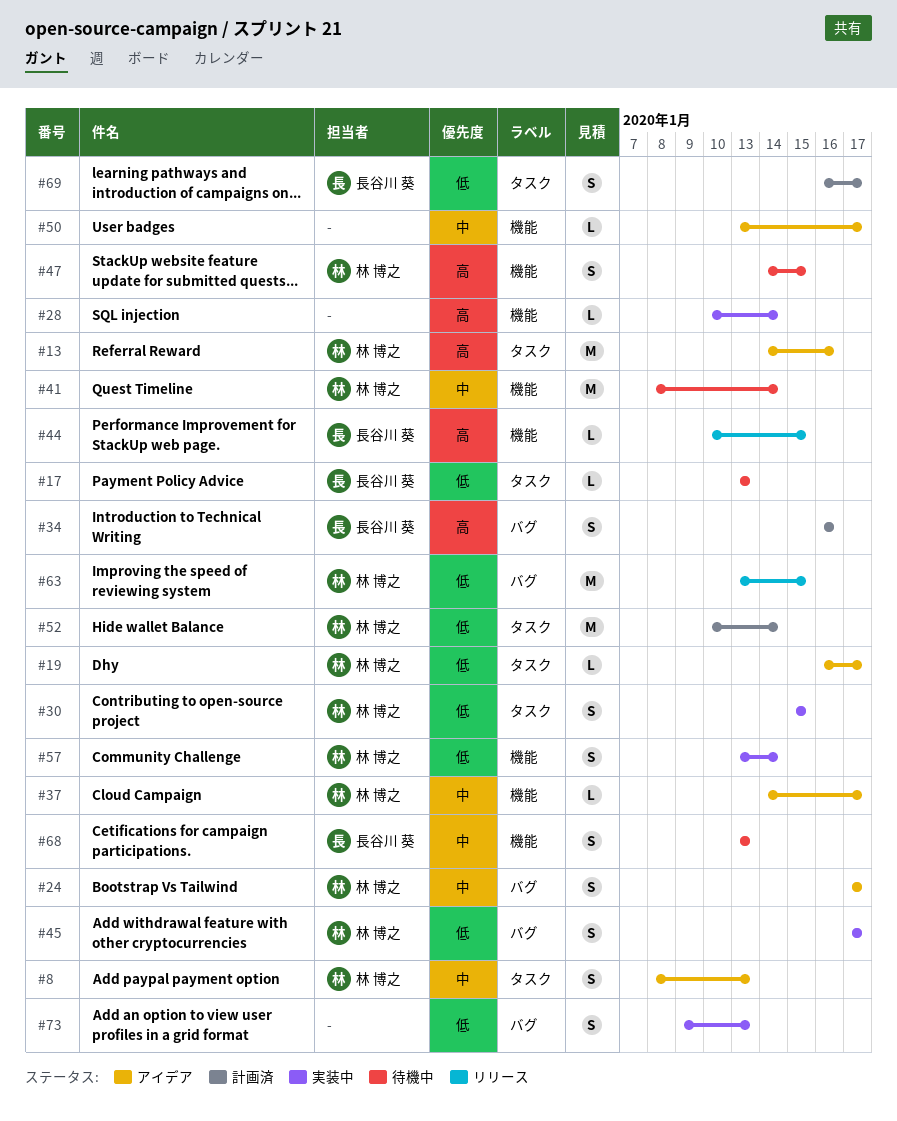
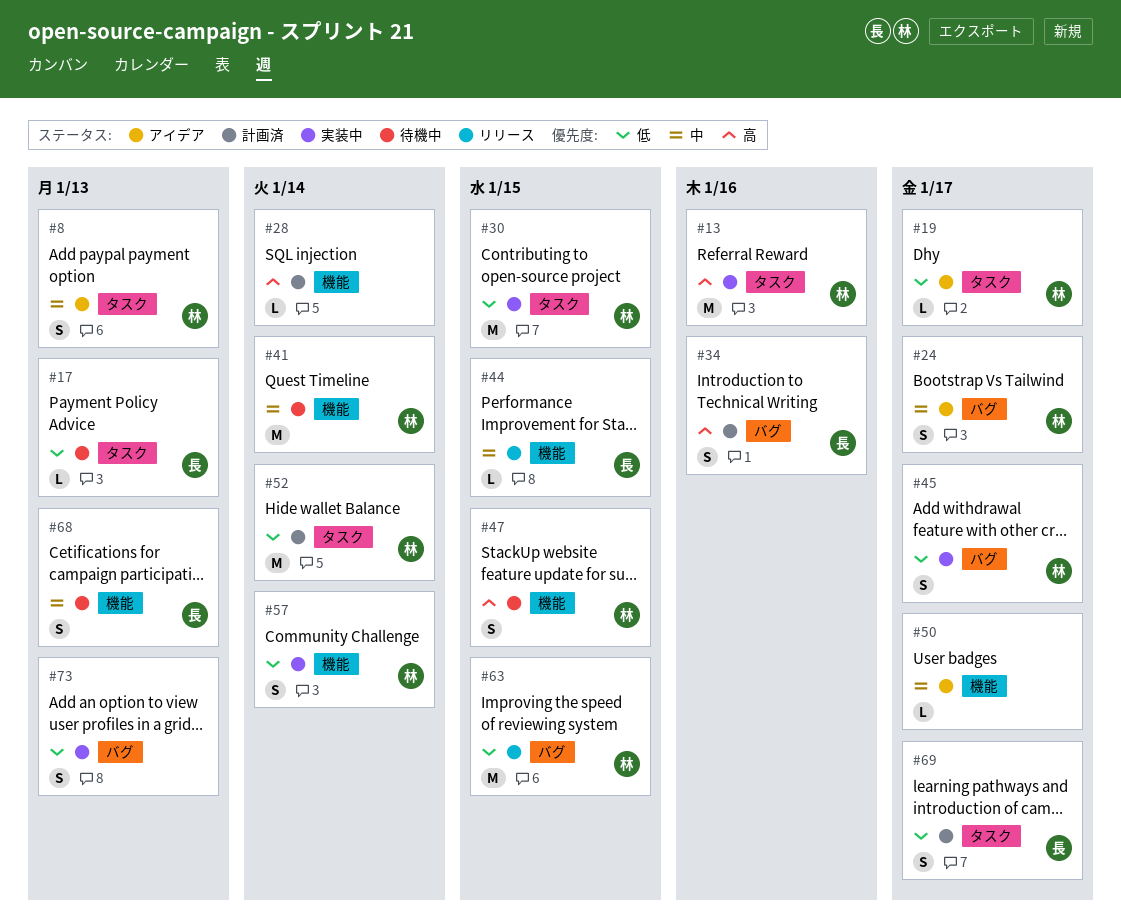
#13, status: アイデア -> 実装中
#28, status: 実装中 -> 計画済
#30, estimate: S -> M
#37: present -> none
#44, priority: 高 -> 中

